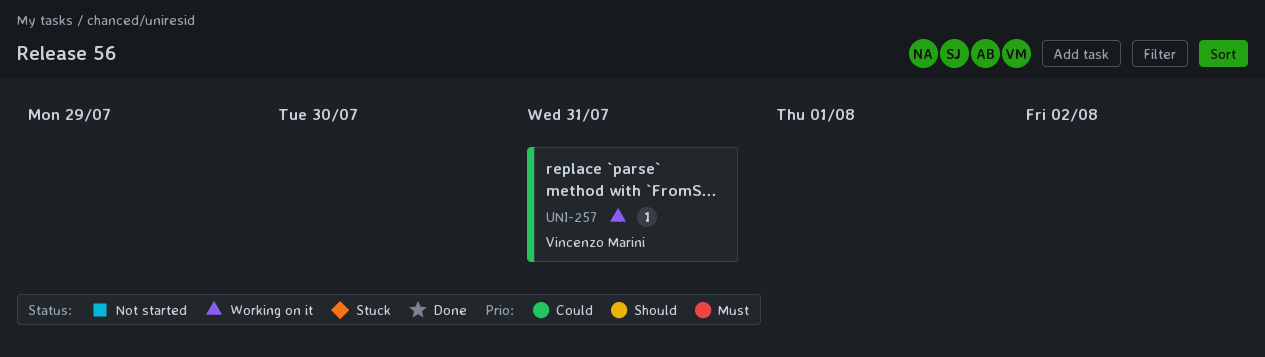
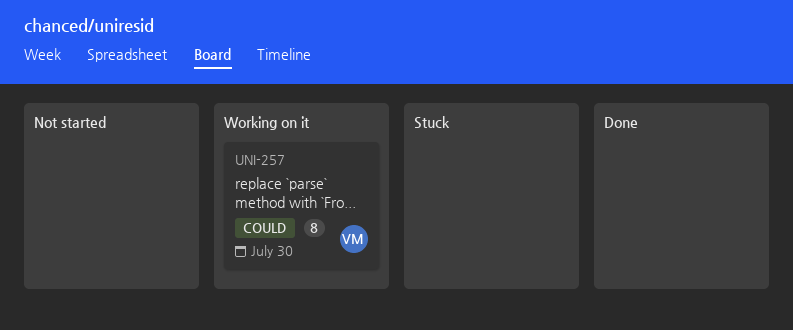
UNI-257, estimate: 1 -> 8
UNI-257, due: Jul 31 -> Jul 30

